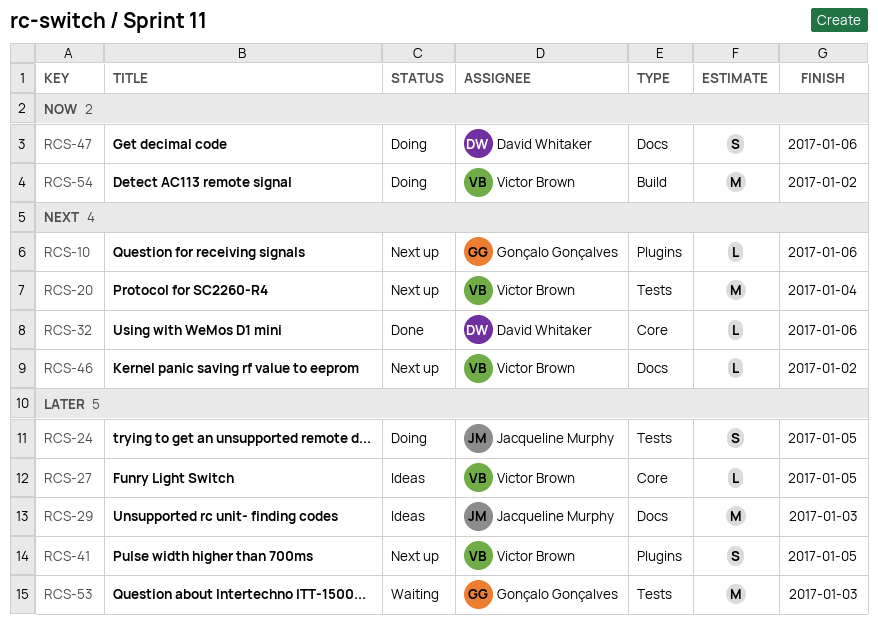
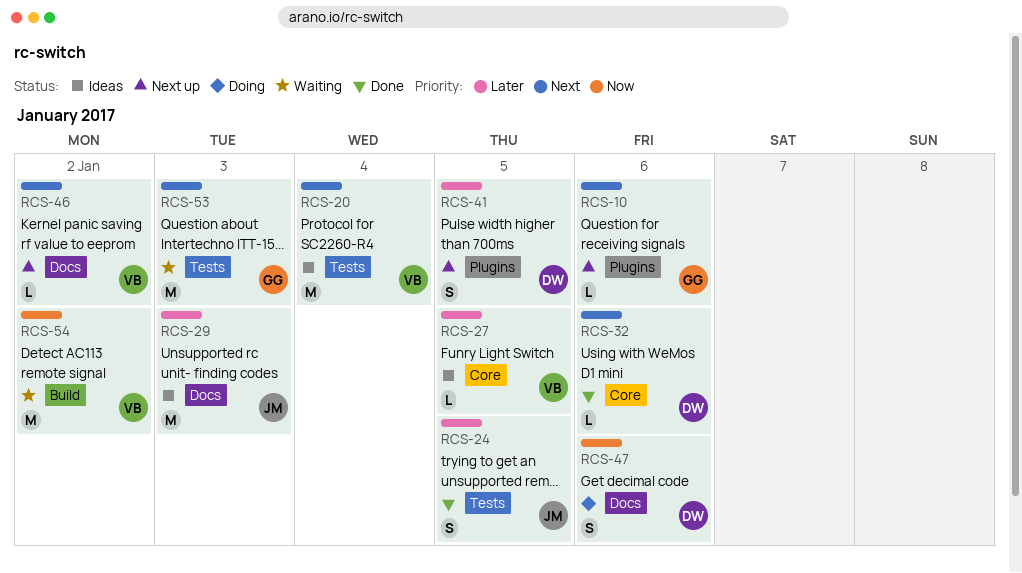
RCS-20, status: Next up -> Ideas
RCS-24, status: Doing -> Done
RCS-41, owner: Victor Brown -> David Whitaker
RCS-53, priority: Later -> Next
RCS-54, status: Doing -> Waiting

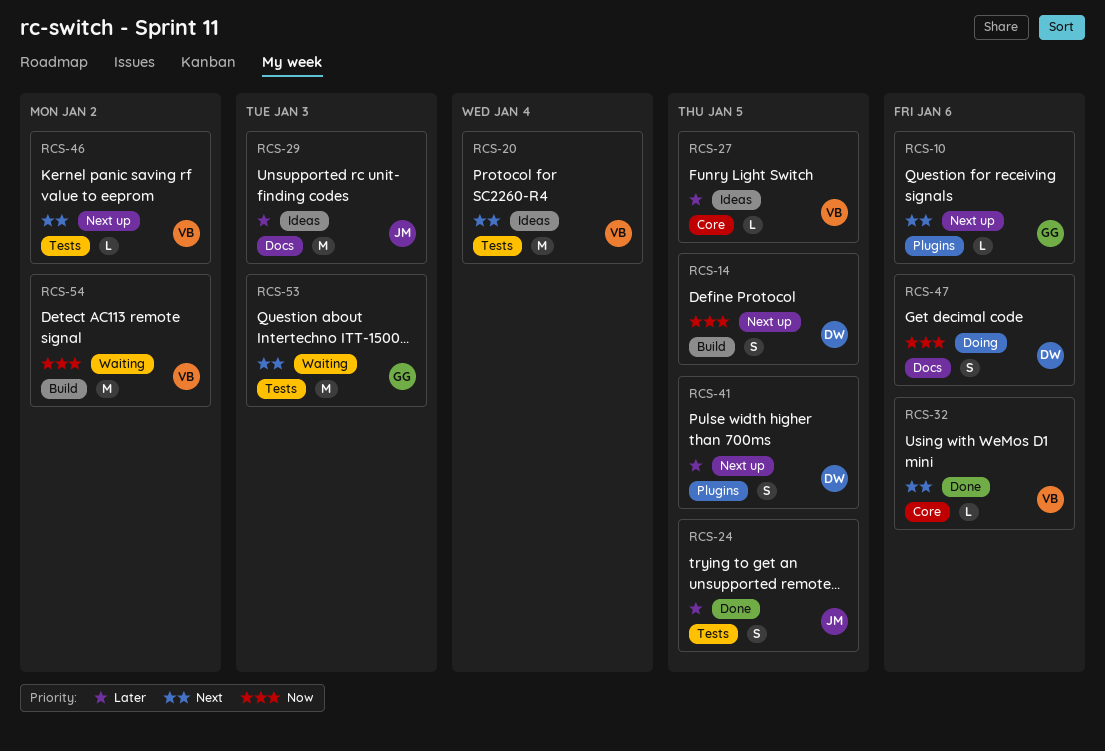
RCS-14: none -> present
RCS-32, owner: DW -> VB
RCS-46, label: Docs -> Tests

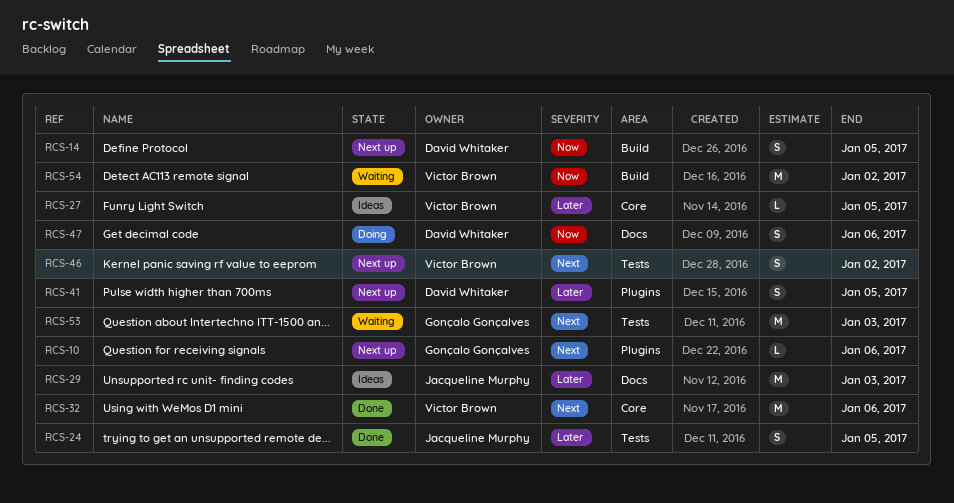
RCS-20: present -> none
RCS-32, estimate: L -> M
RCS-46, estimate: L -> S

